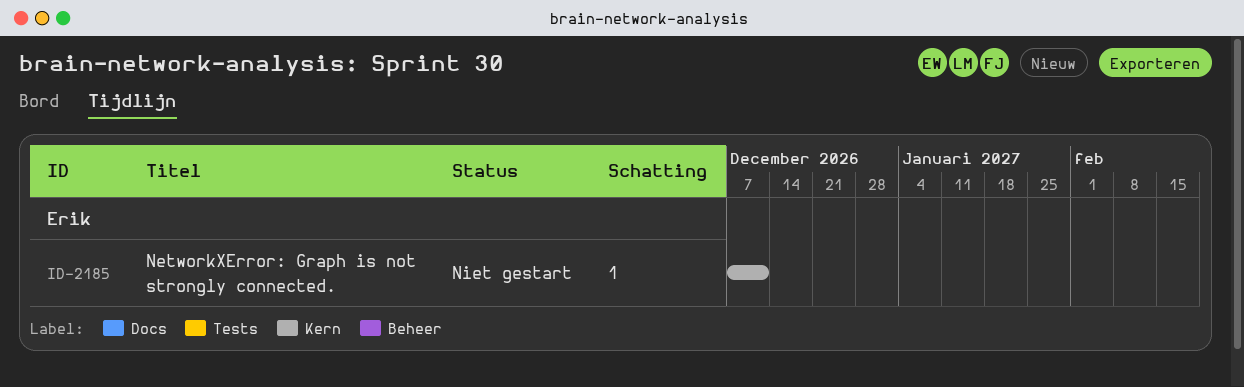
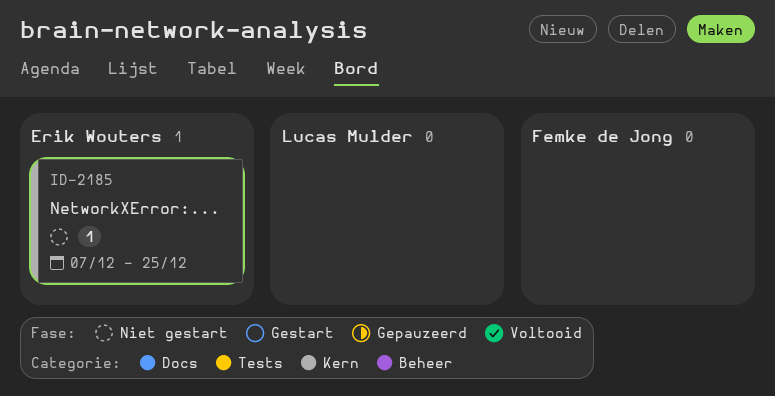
ID-2185, due: Dec 11 -> Dec 25

